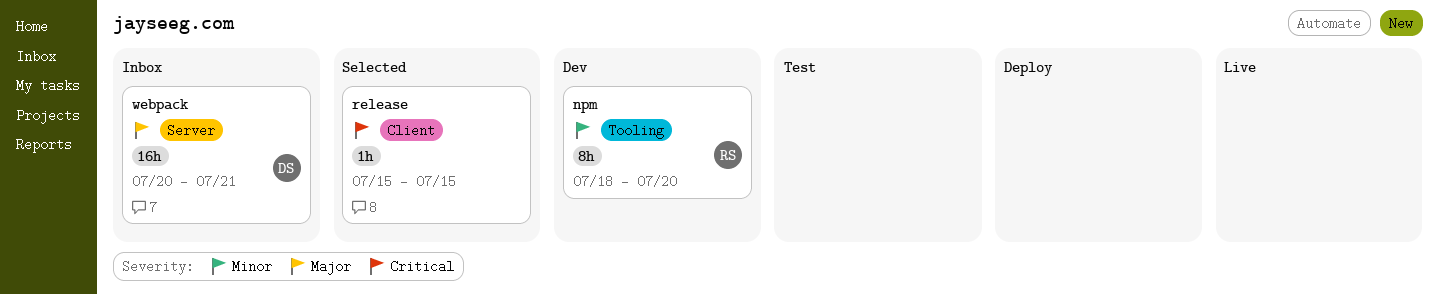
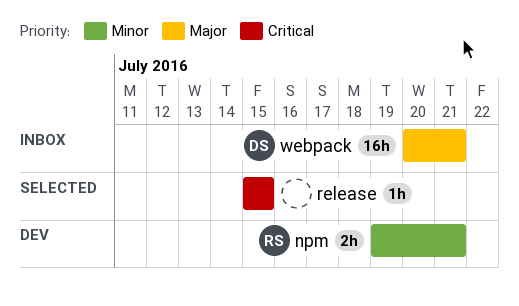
npm, estimate: 8h -> 2h
npm, start: Jul 18 -> Jul 19
npm, due: Jul 20 -> Jul 21

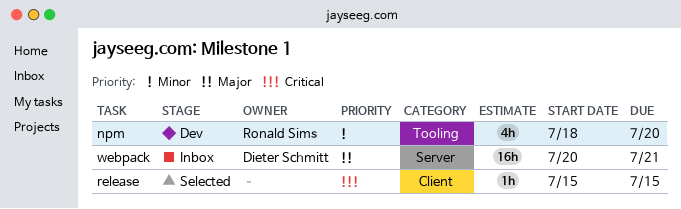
npm, estimate: 2h -> 4h
npm, start: Jul 19 -> Jul 18
npm, due: Jul 21 -> Jul 20

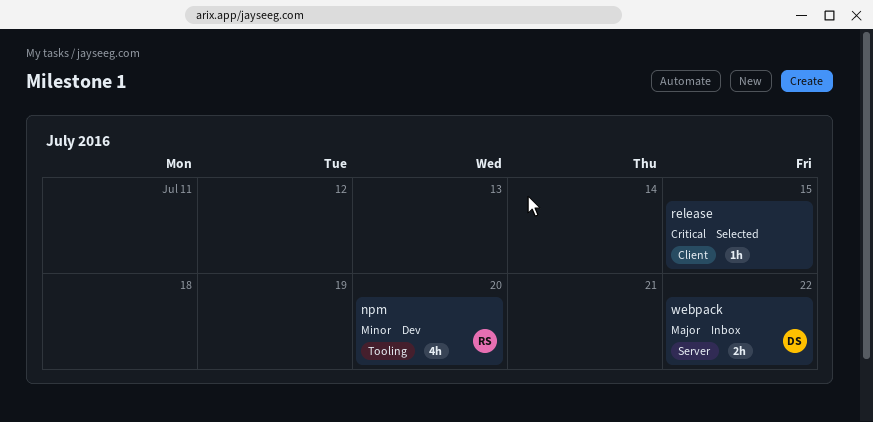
webpack, estimate: 16h -> 2h
webpack, due: Jul 21 -> Jul 22

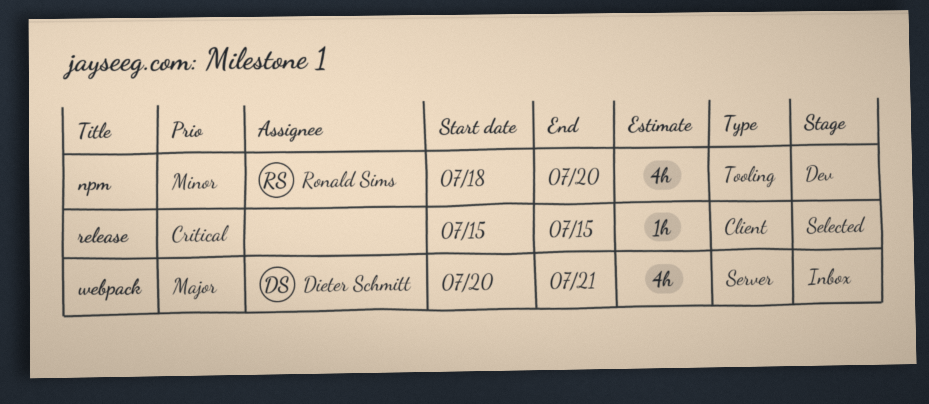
webpack, estimate: 2h -> 4h
webpack, due: Jul 22 -> Jul 21

